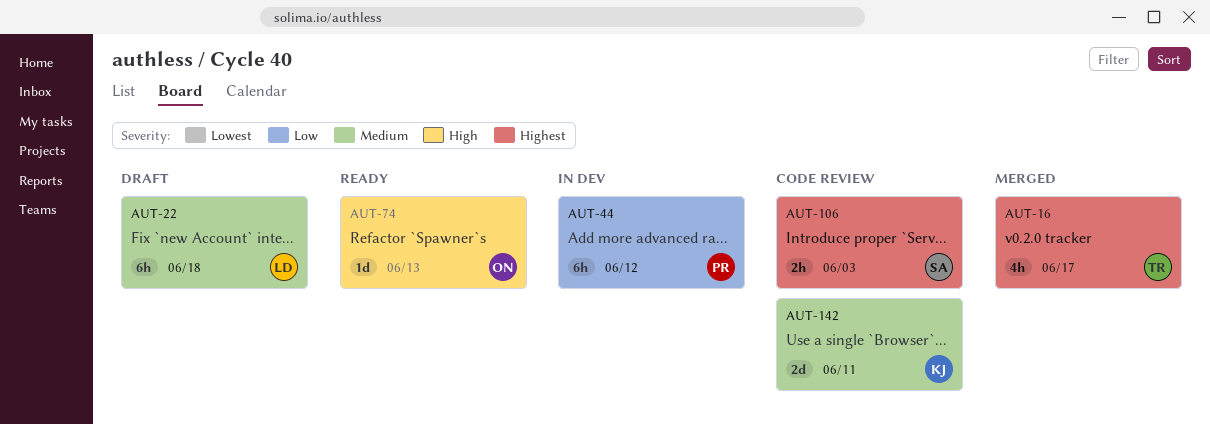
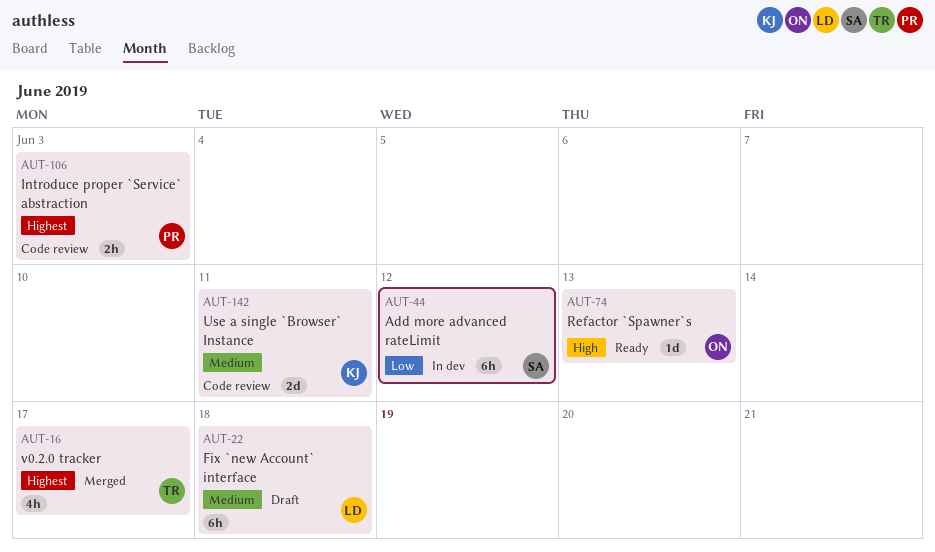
AUT-44, owner: PR -> SA
AUT-106, owner: SA -> PR

